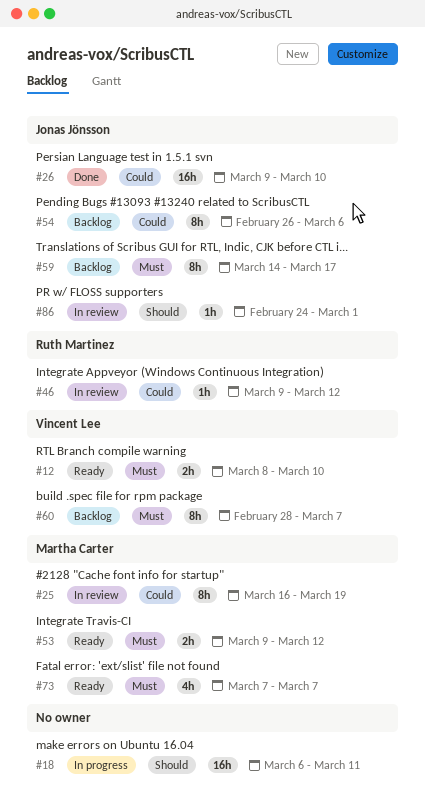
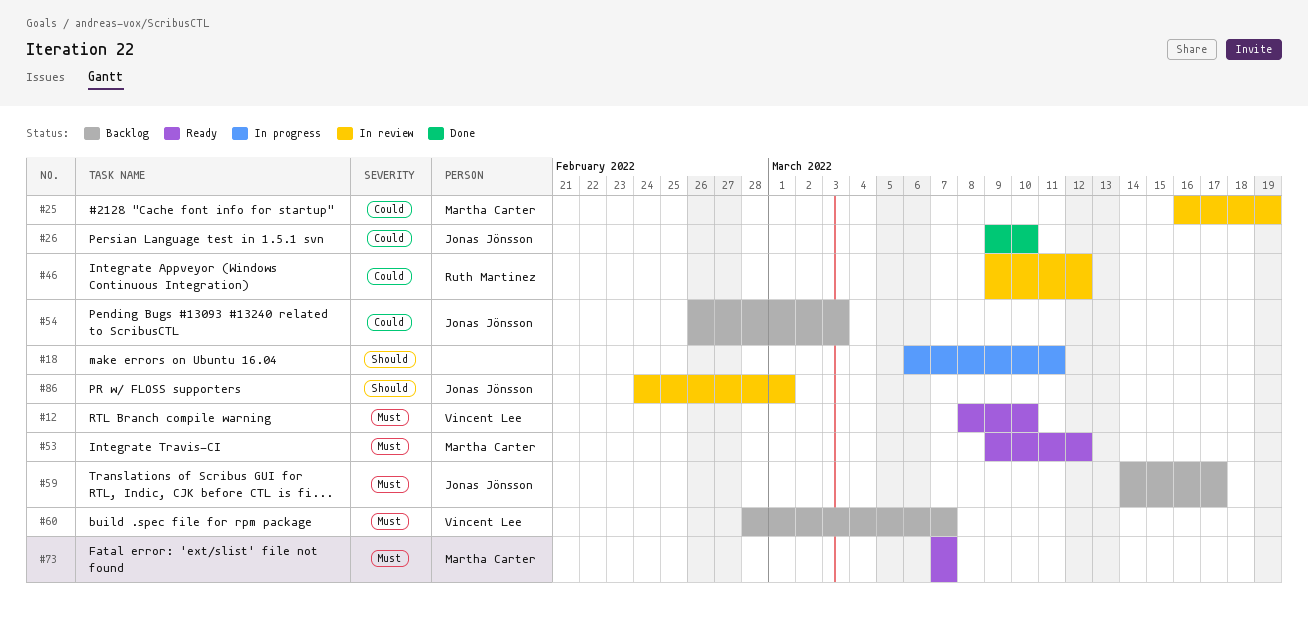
#54, due: Mar 6 -> Mar 3

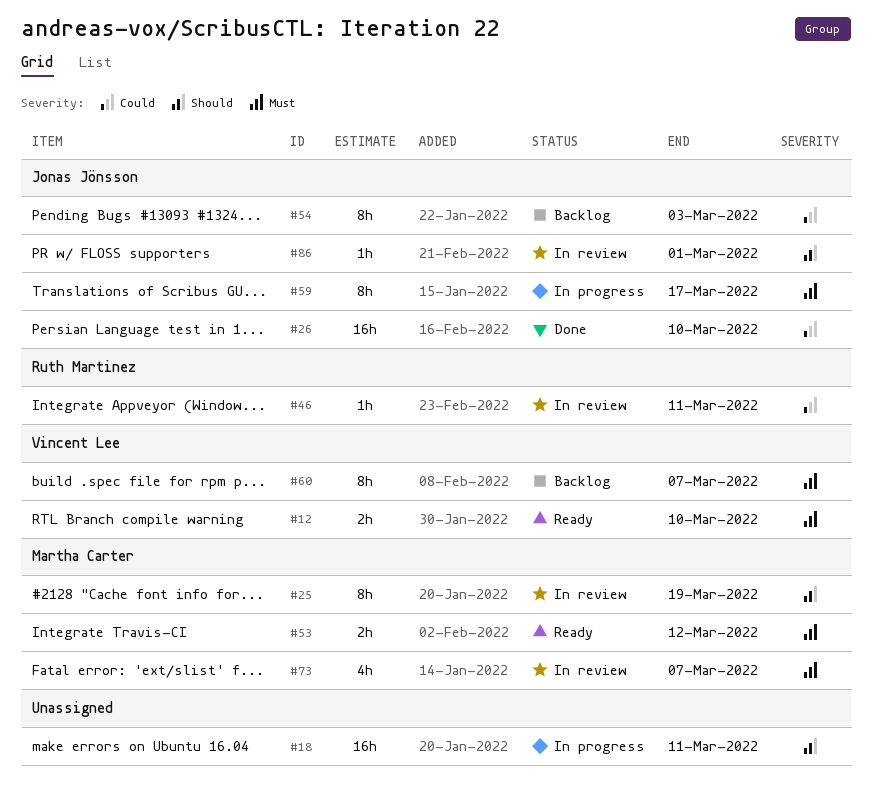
#25, priority: Could -> Should
#46, due: Mar 12 -> Mar 11
#59, status: Backlog -> In progress
#73, status: Ready -> In review

